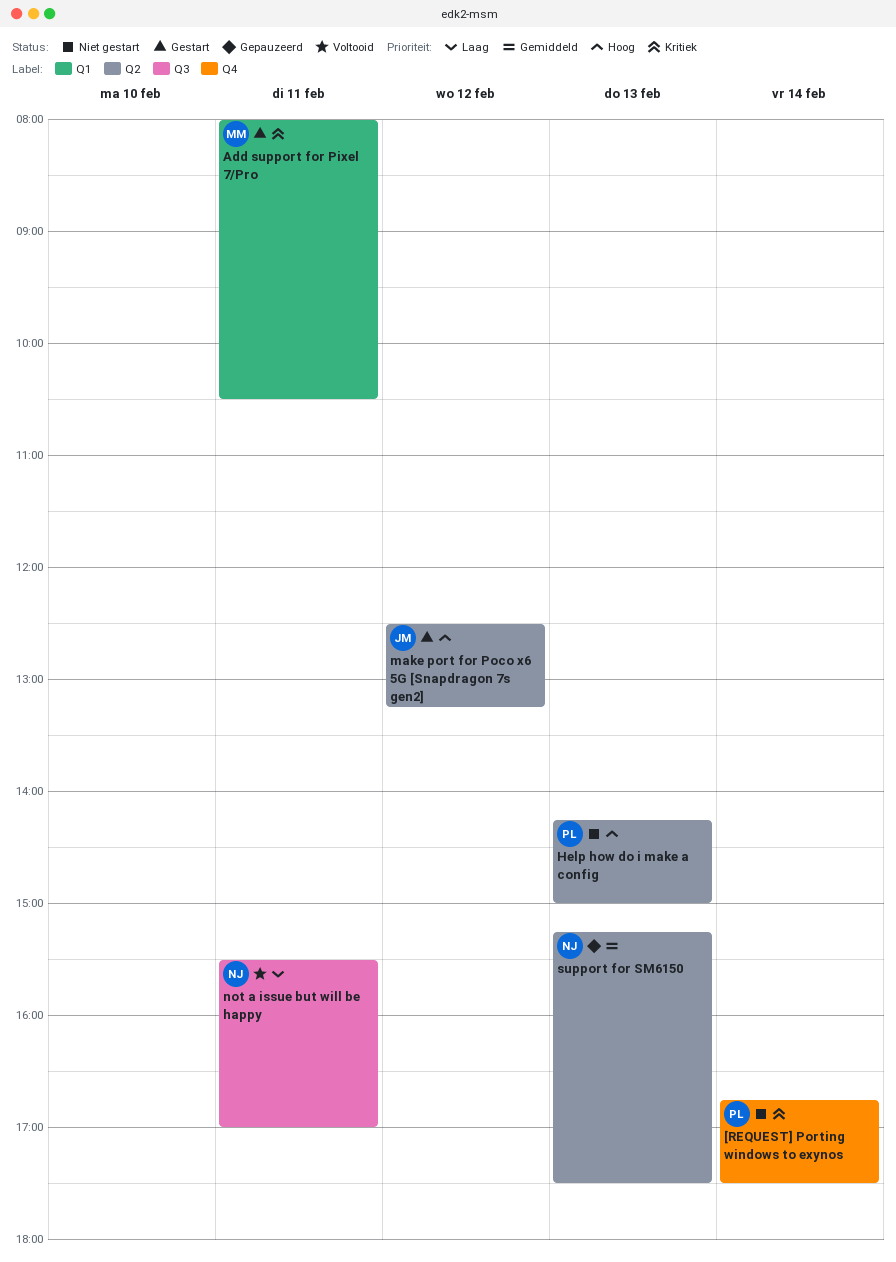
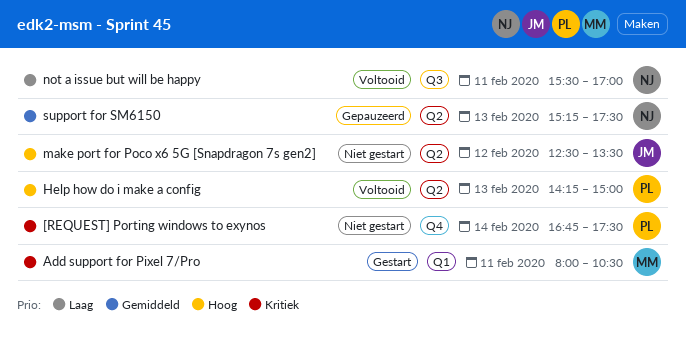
Help how do i make a config, status: Niet gestart -> Voltooid
make port for Poco x6 5G [Snapdragon 7s gen2], status: Gestart -> Niet gestart
make port for Poco x6 5G [Snapdragon 7s gen2], ends: 13:15 -> 13:30

